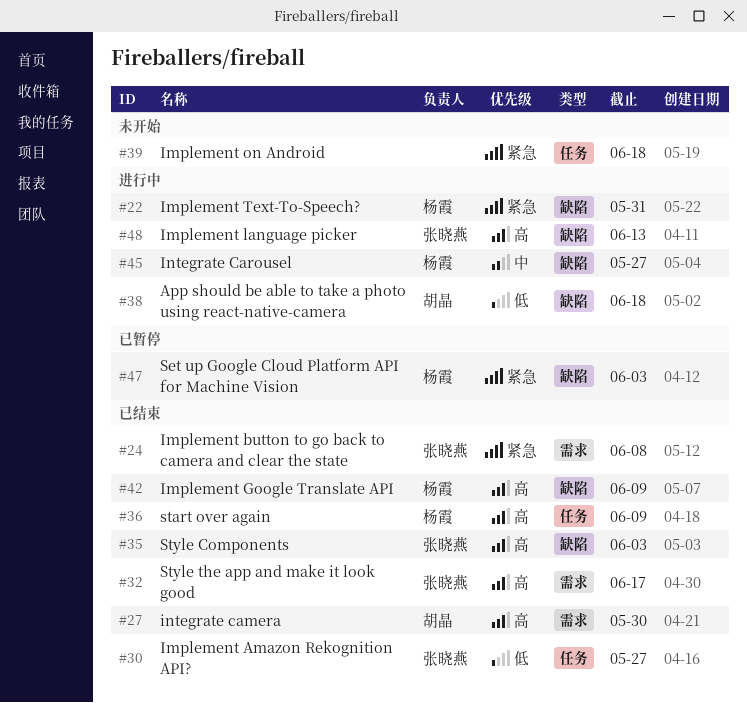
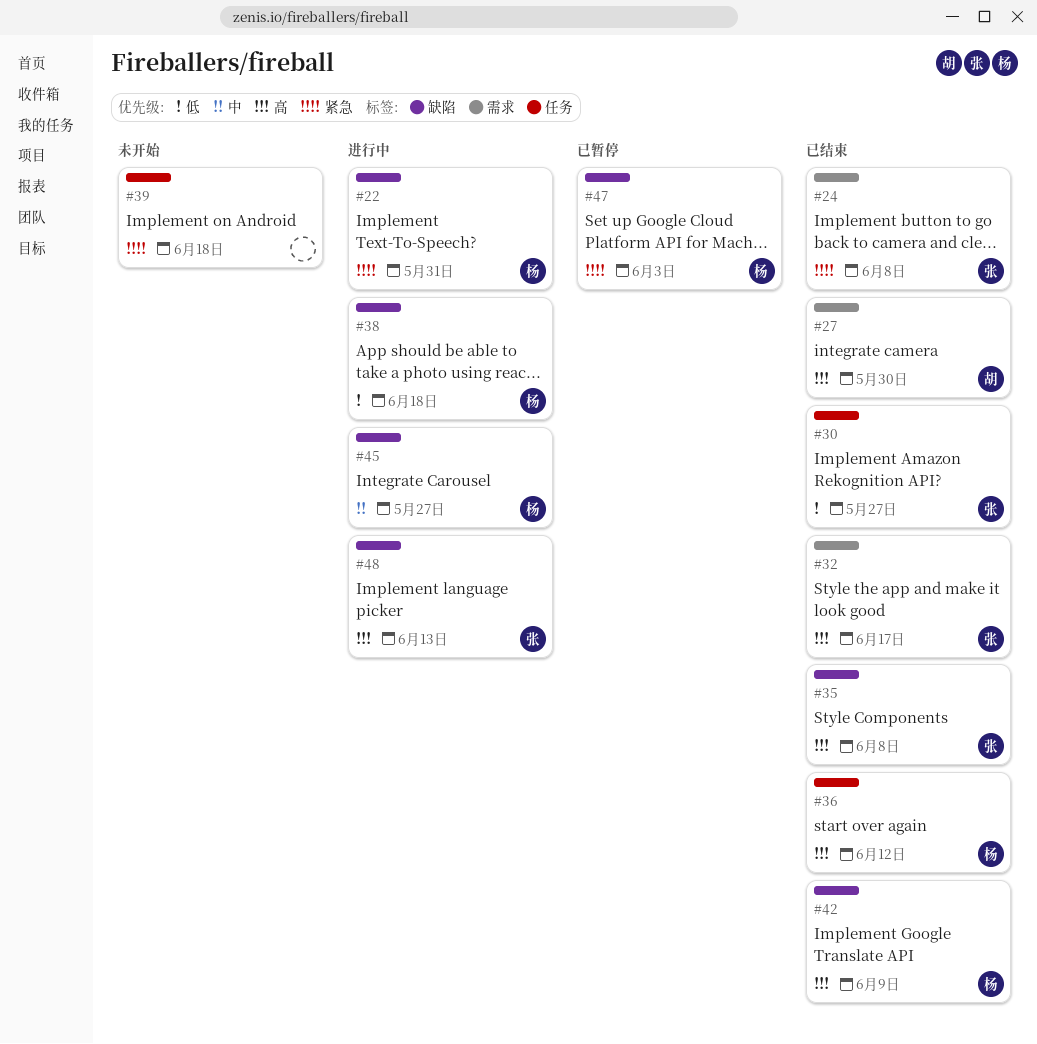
#35, due: Jun 3 -> Jun 8
#36, due: Jun 9 -> Jun 12
#38, owner: 胡晶 -> 杨霞

